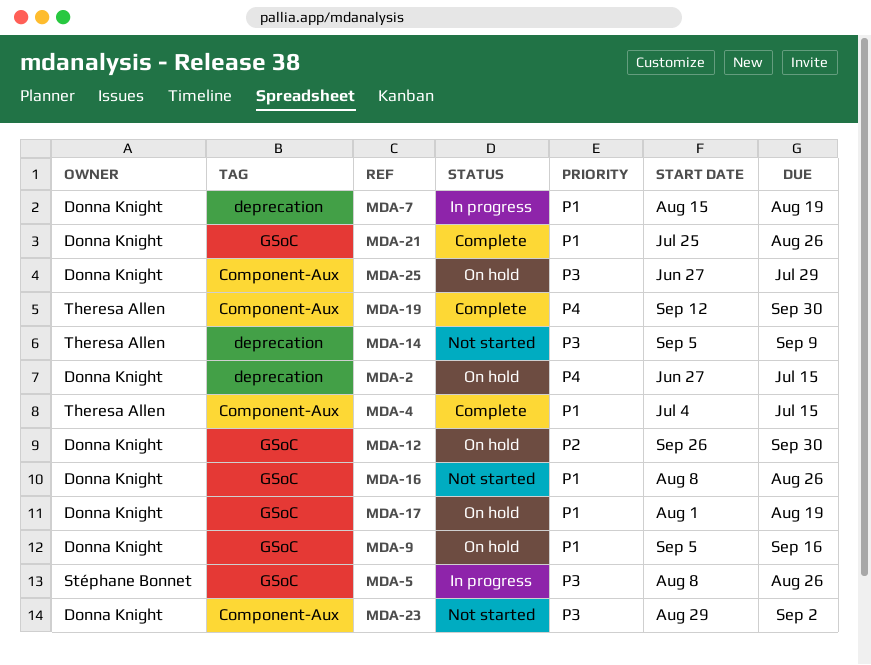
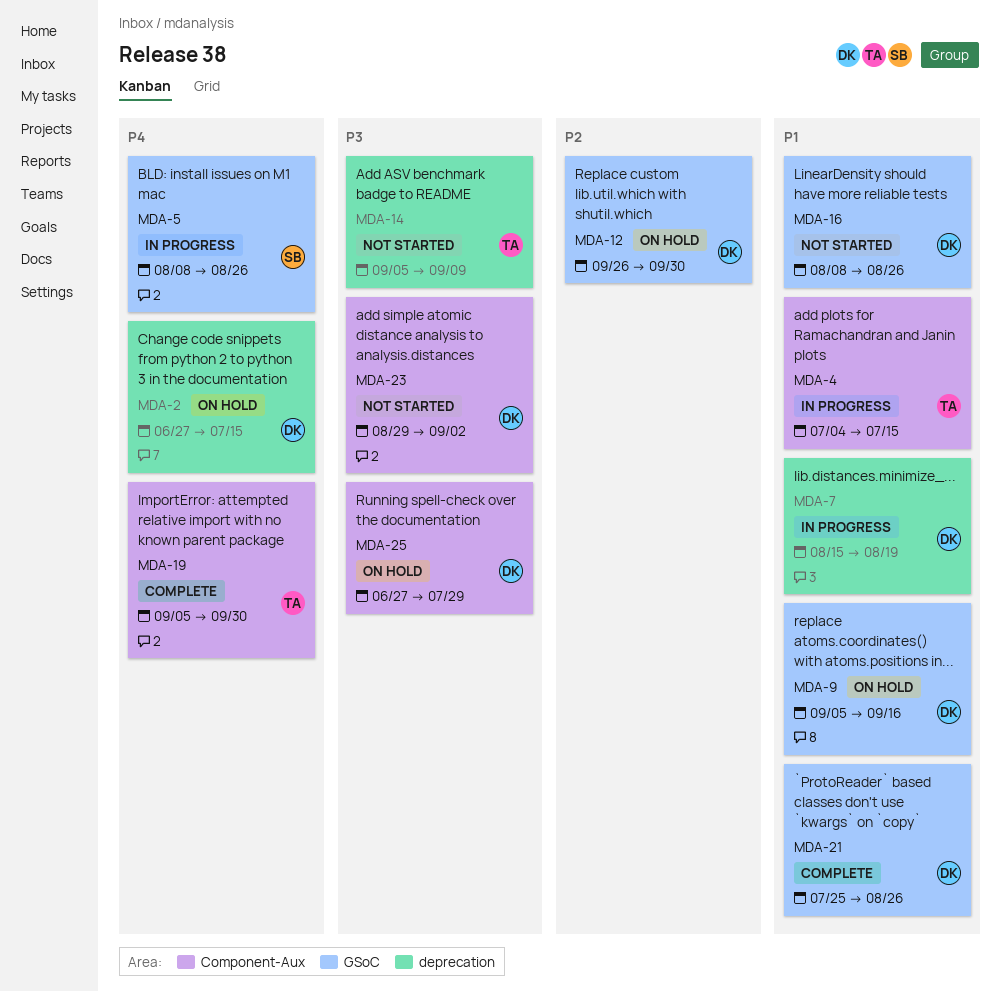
MDA-4, status: Complete -> In progress
MDA-5, priority: P3 -> P4
MDA-17: present -> none
MDA-19, start: Sep 12 -> Sep 5

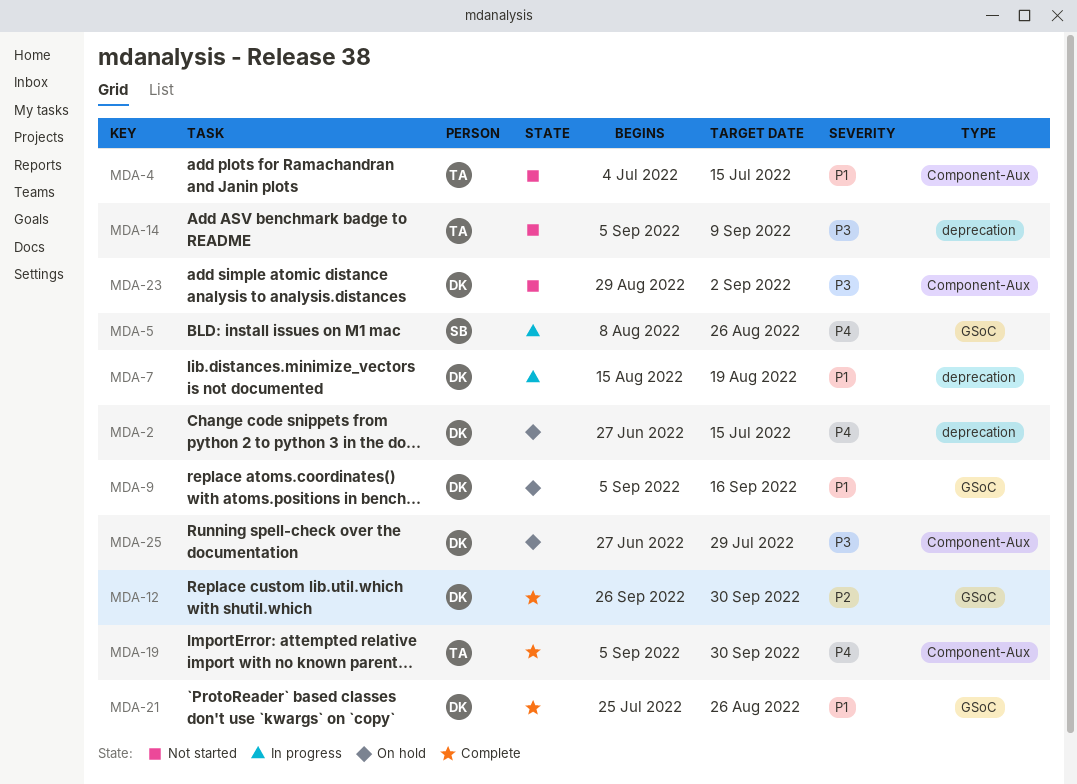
MDA-4, status: In progress -> Not started
MDA-12, status: On hold -> Complete
MDA-16: present -> none

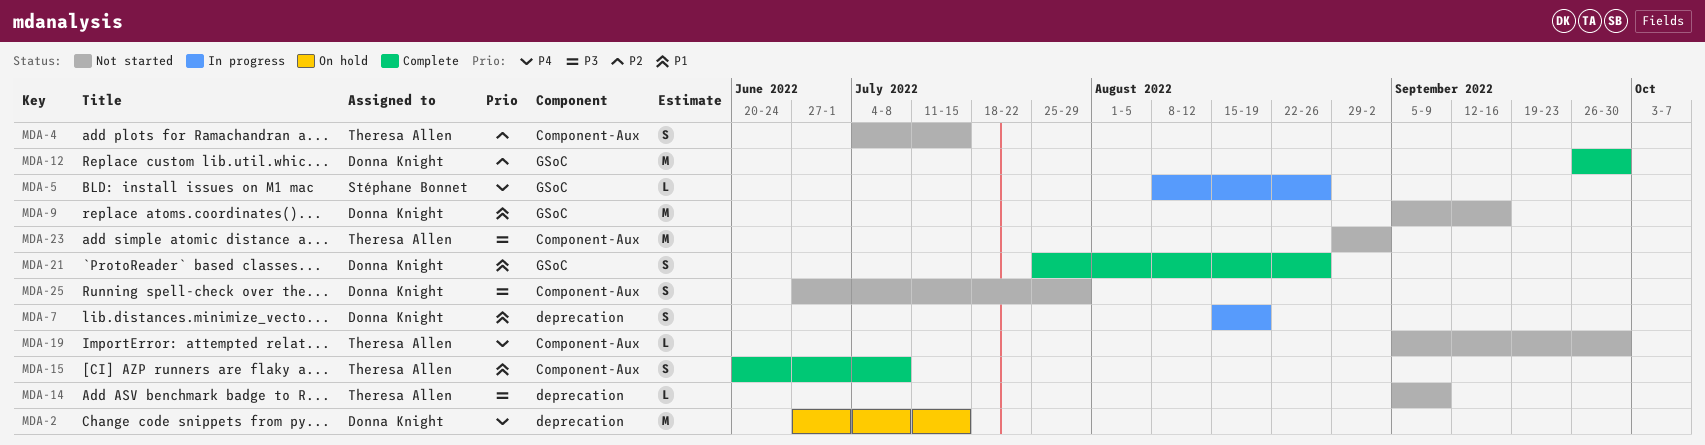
MDA-4, priority: P1 -> P2
MDA-9, status: On hold -> Not started
MDA-15: none -> present
MDA-19, status: Complete -> Not started
MDA-23, owner: Donna Knight -> Theresa Allen
MDA-25, status: On hold -> Not started

